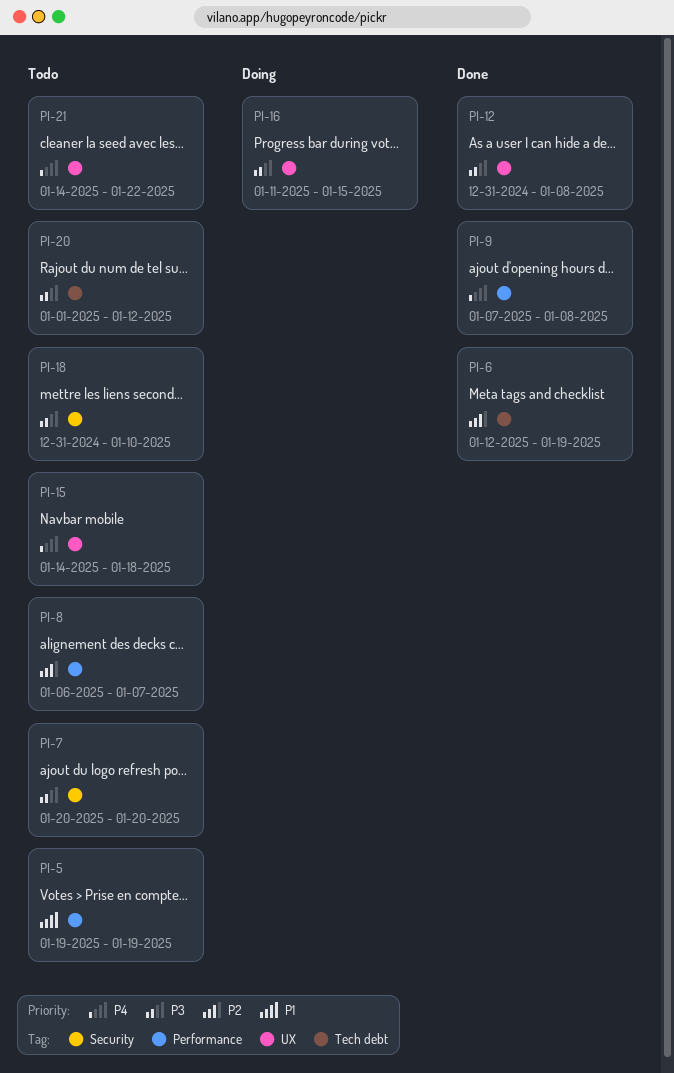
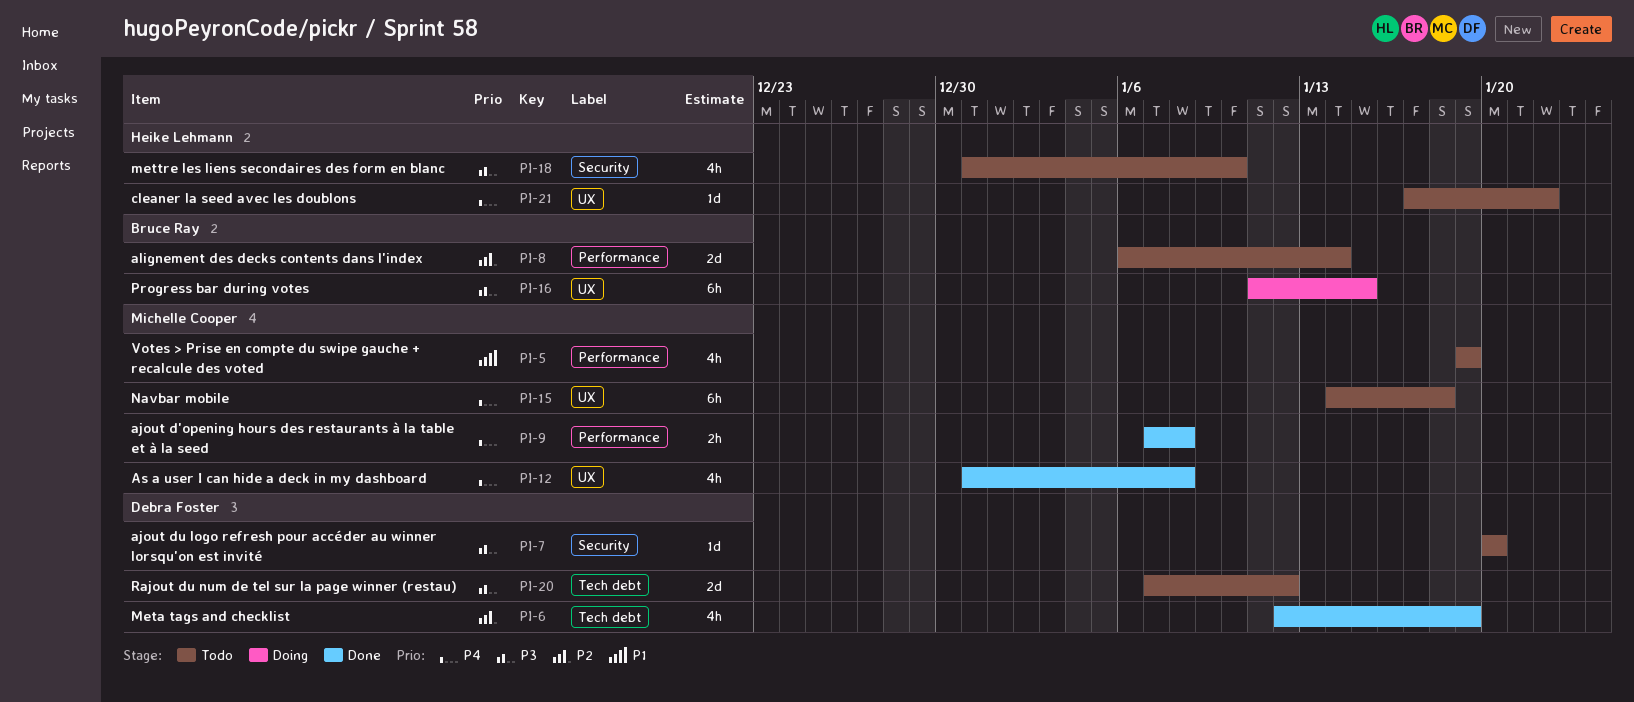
PI-8, due: Jan 7 -> Jan 14
PI-12, priority: P3 -> P4
PI-20, start: Jan 1 -> Jan 7
PI-21, start: Jan 14 -> Jan 17

